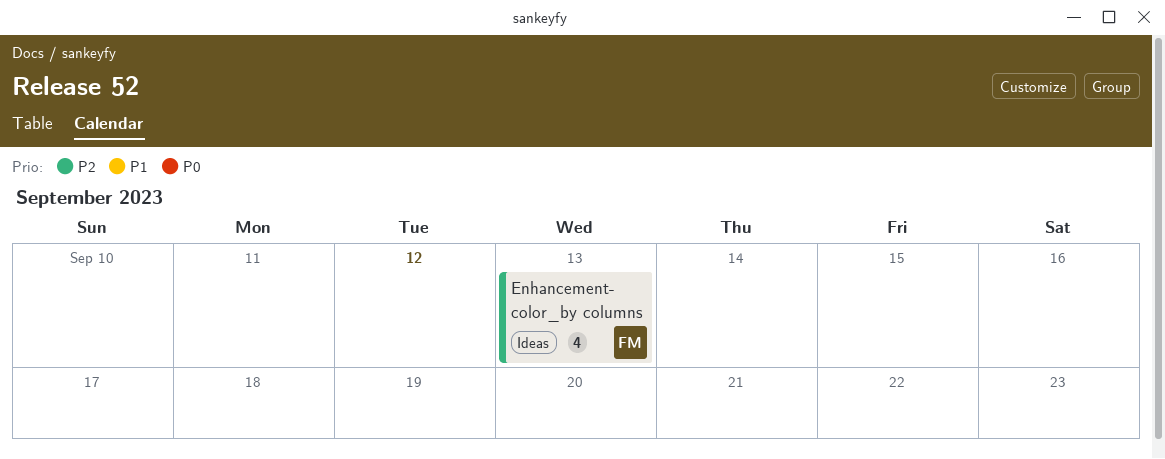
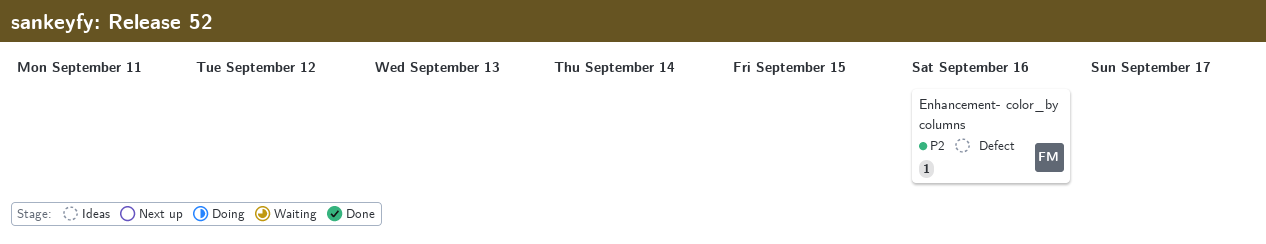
Enhancement- color_by columns, estimate: 4 -> 1
Enhancement- color_by columns, due: Sep 13 -> Sep 16

